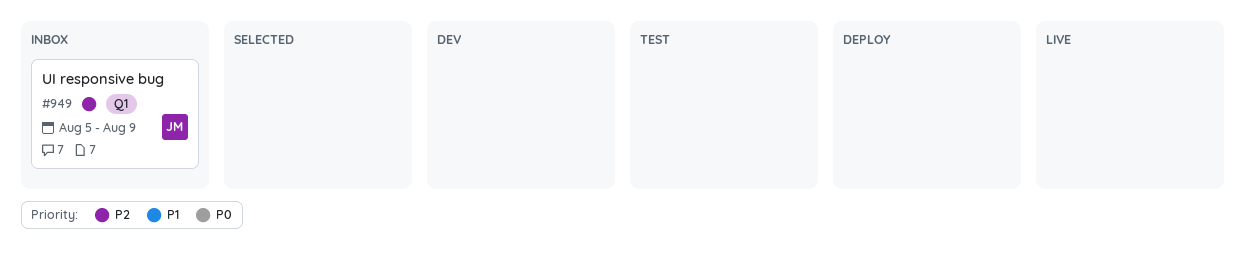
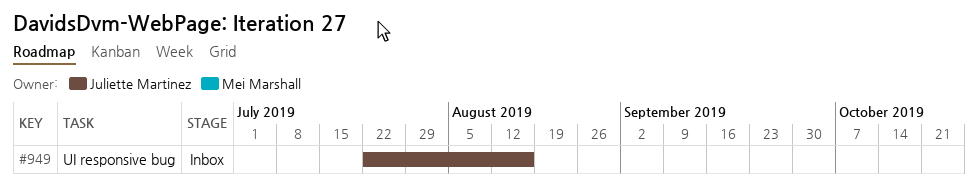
#949, start: Aug 5 -> Jul 22
#949, due: Aug 9 -> Aug 16

